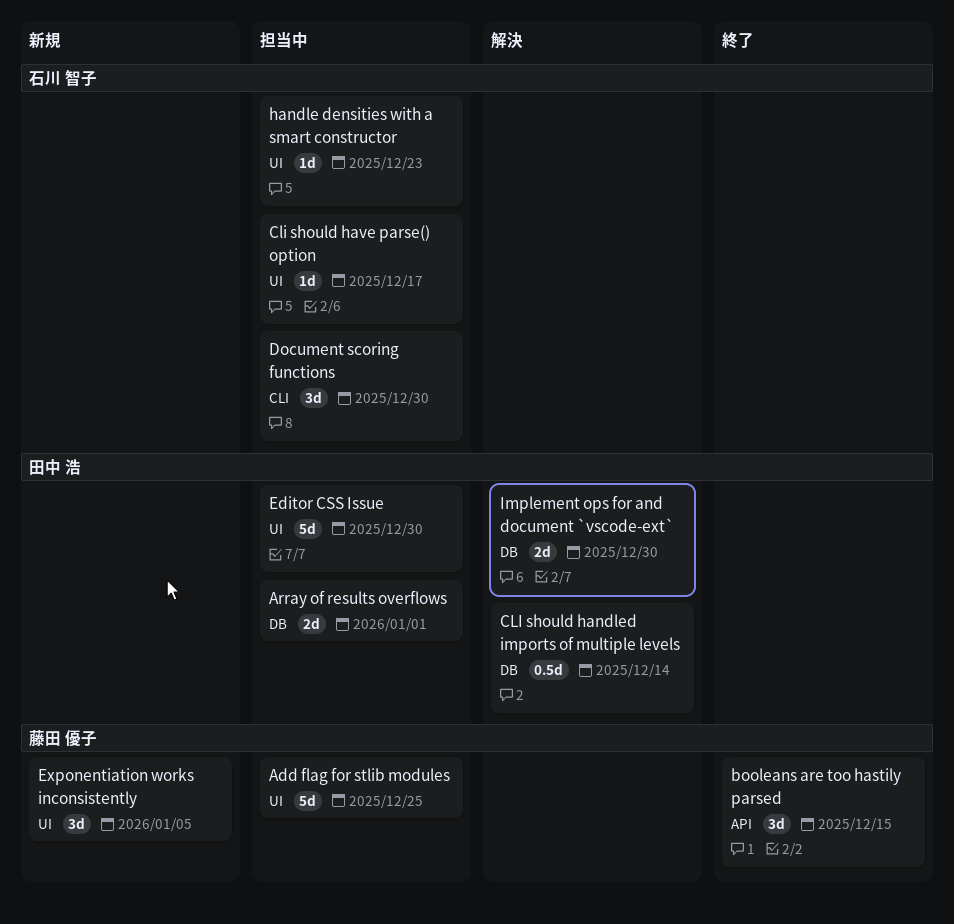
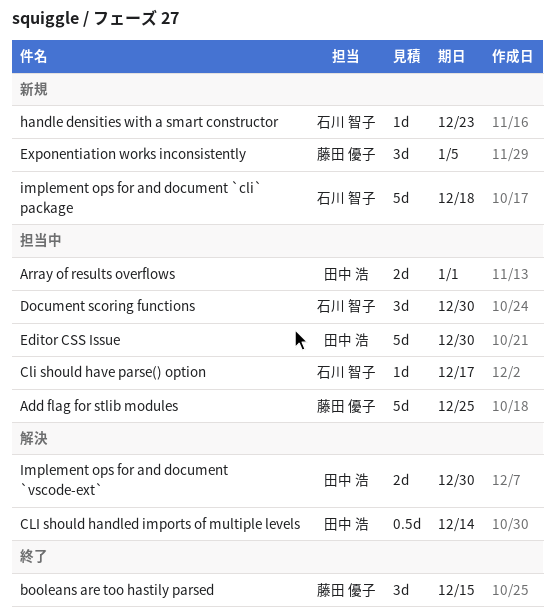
handle densities with a smart constructor, status: 担当中 -> 新規
implement ops for and document `cli` package: none -> present

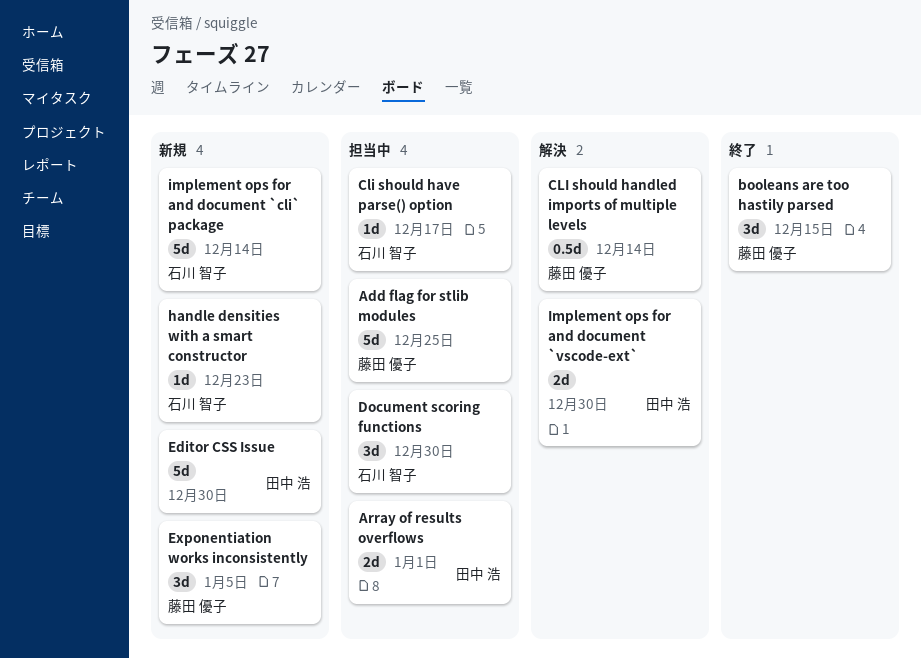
CLI should handled imports of multiple levels, owner: 田中 浩 -> 藤田 優子
Editor CSS Issue, status: 担当中 -> 新規
implement ops for and document `cli` package, due: Dec 18 -> Dec 14

